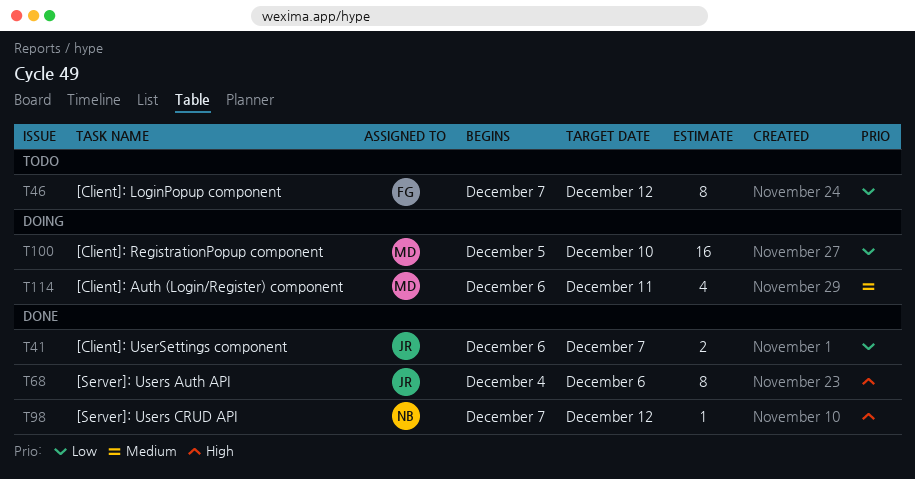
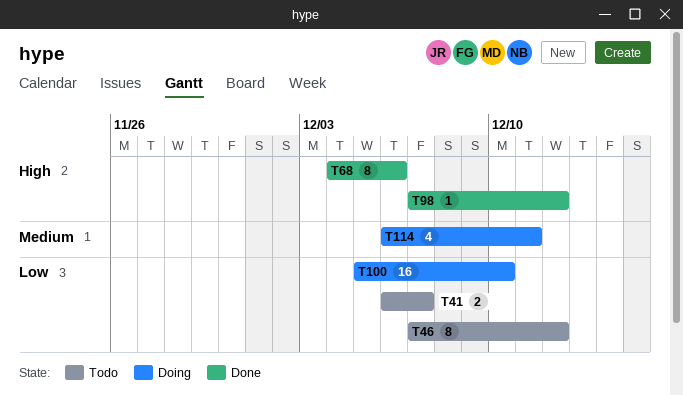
T41, status: Done -> Todo

